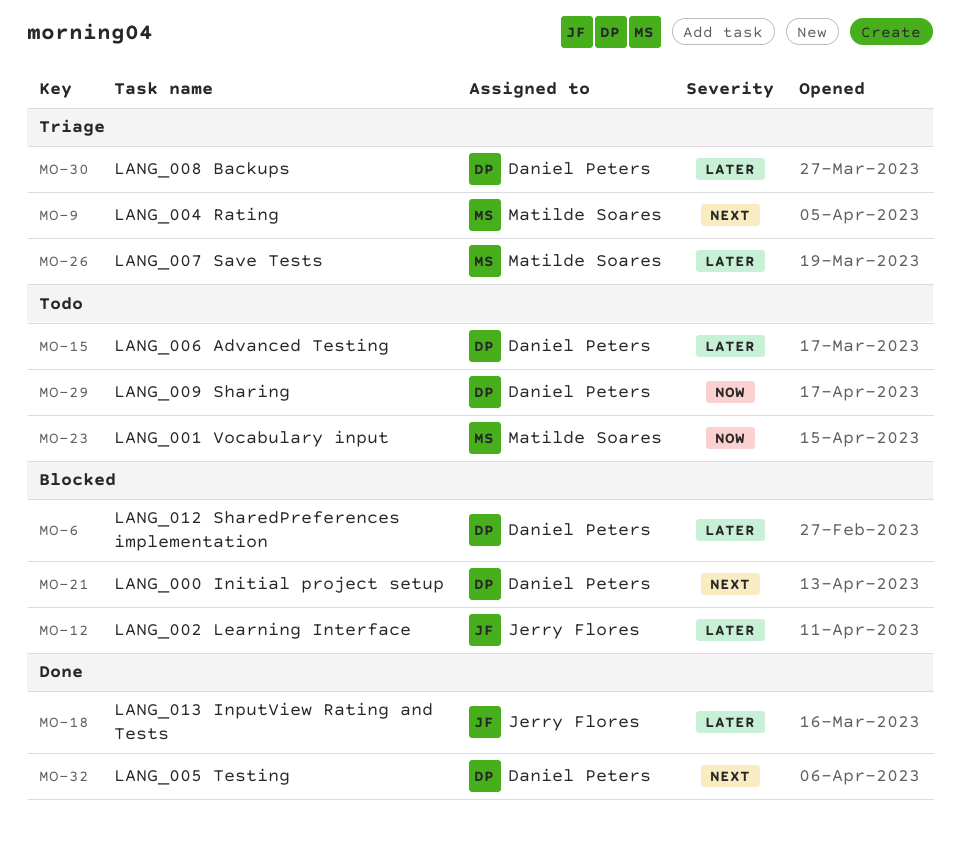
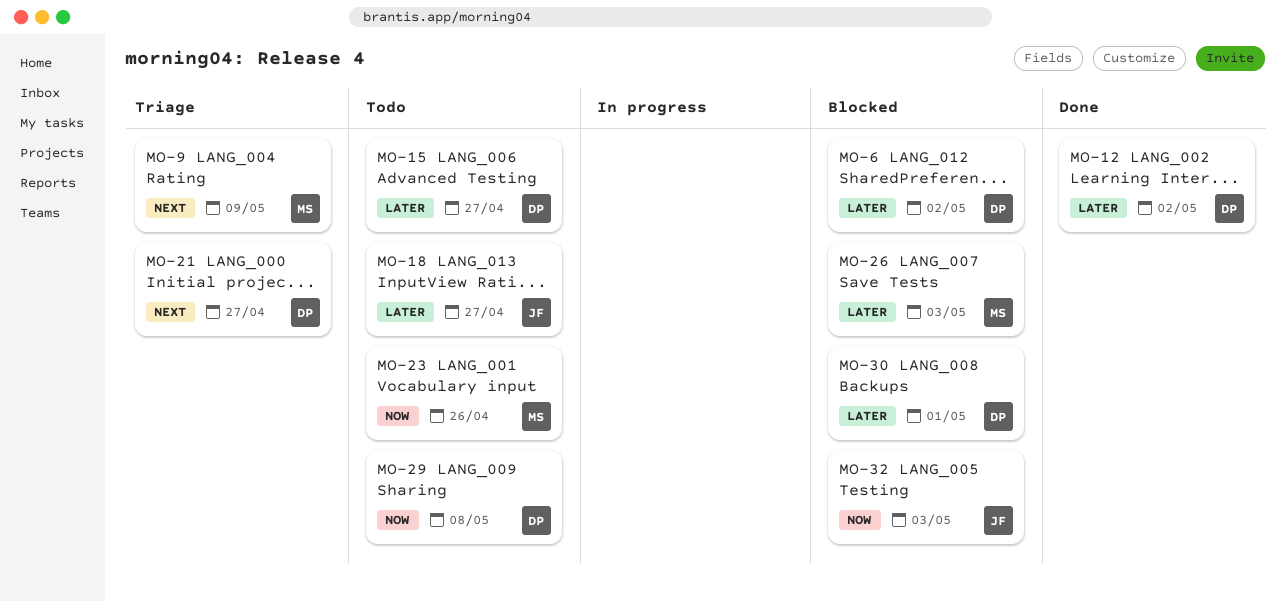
MO-12, status: Blocked -> Done
MO-12, owner: Jerry Flores -> Daniel Peters
MO-18, status: Done -> Todo
MO-21, status: Blocked -> Triage
MO-26, status: Triage -> Blocked
MO-30, status: Triage -> Blocked
MO-32, status: Done -> Blocked
MO-32, owner: Daniel Peters -> Jerry Flores
MO-32, priority: Next -> Now

